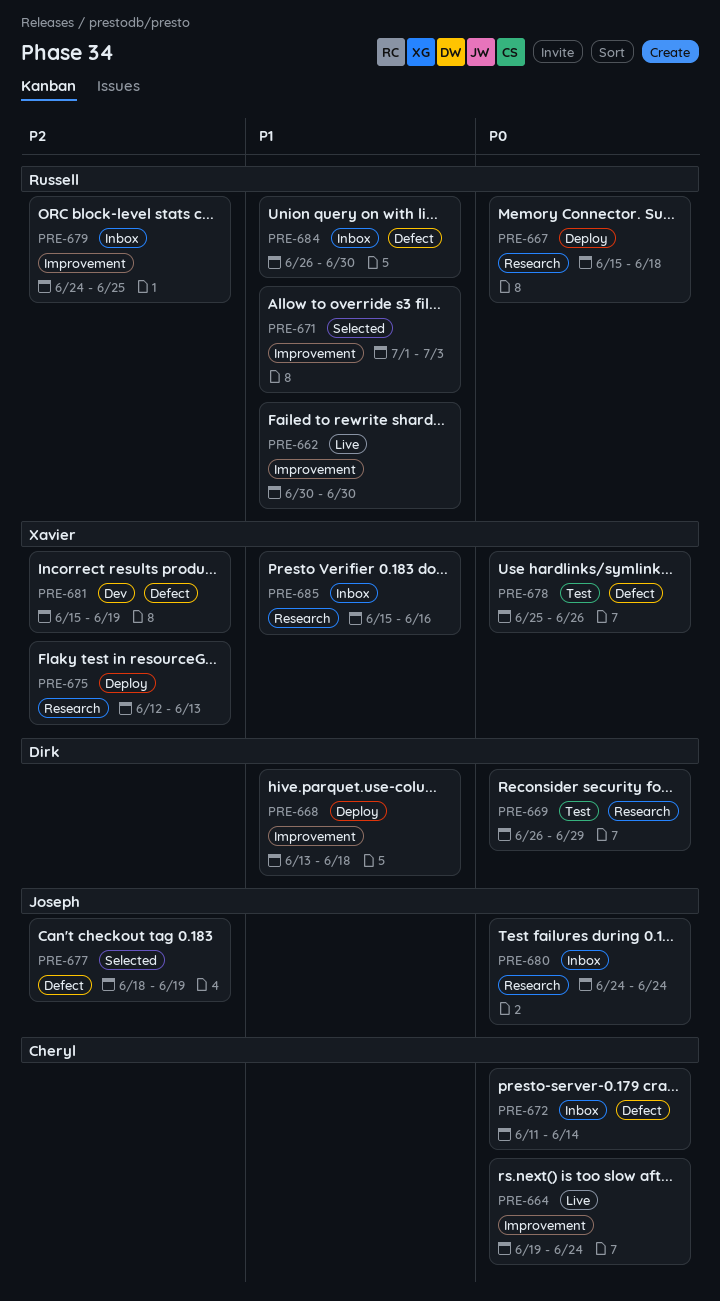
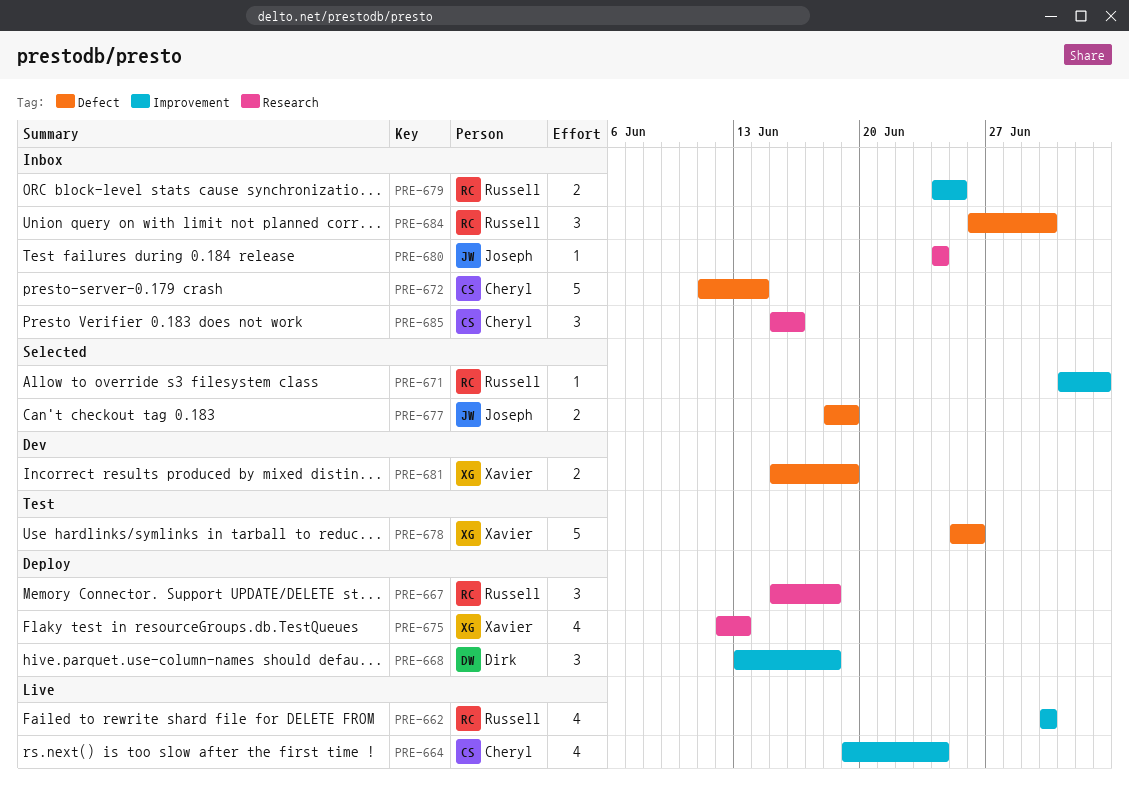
PRE-669: present -> none
PRE-685, owner: Xavier -> Cheryl

